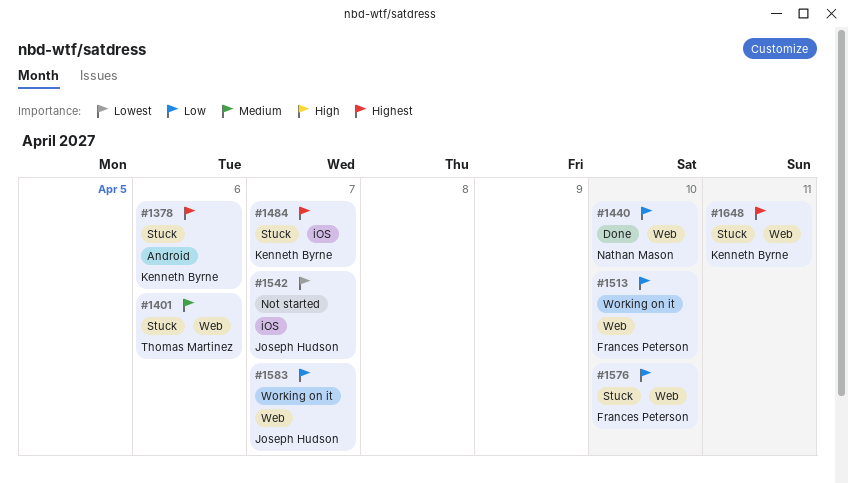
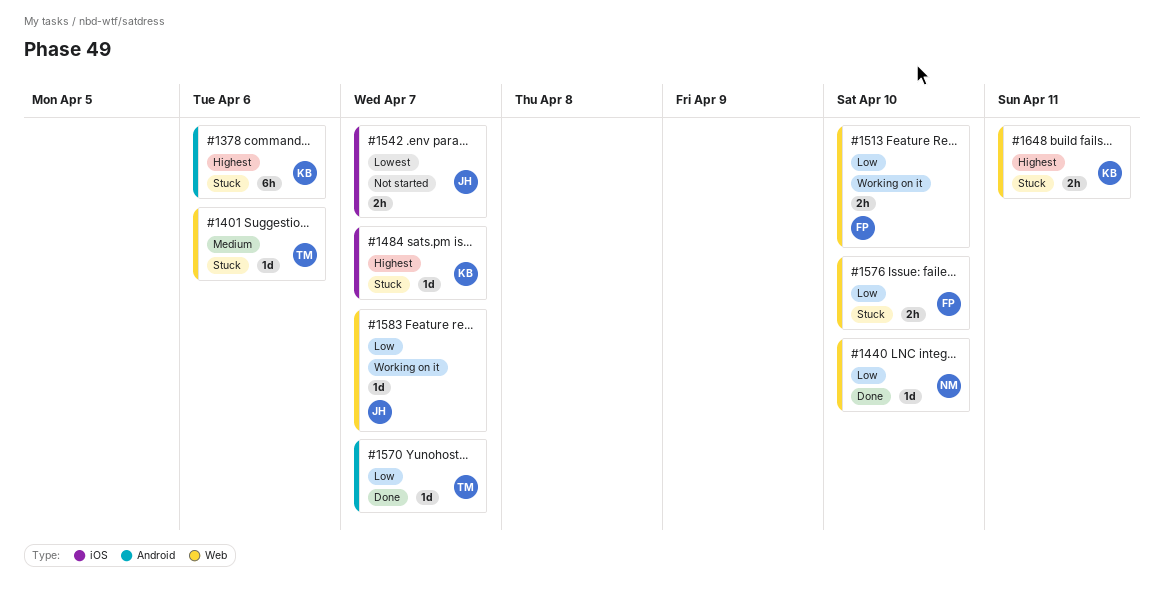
#1570: none -> present

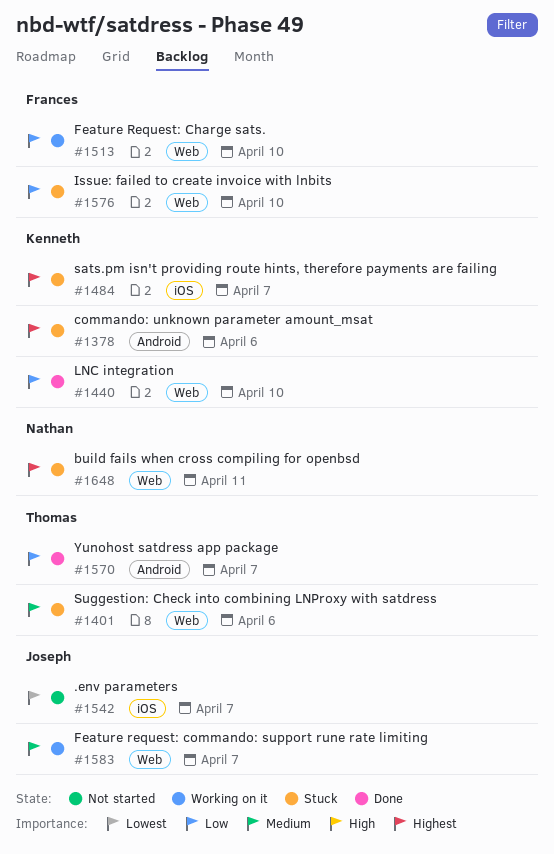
#1440, owner: Nathan -> Kenneth
#1583, priority: Low -> Medium
#1648, owner: Kenneth -> Nathan

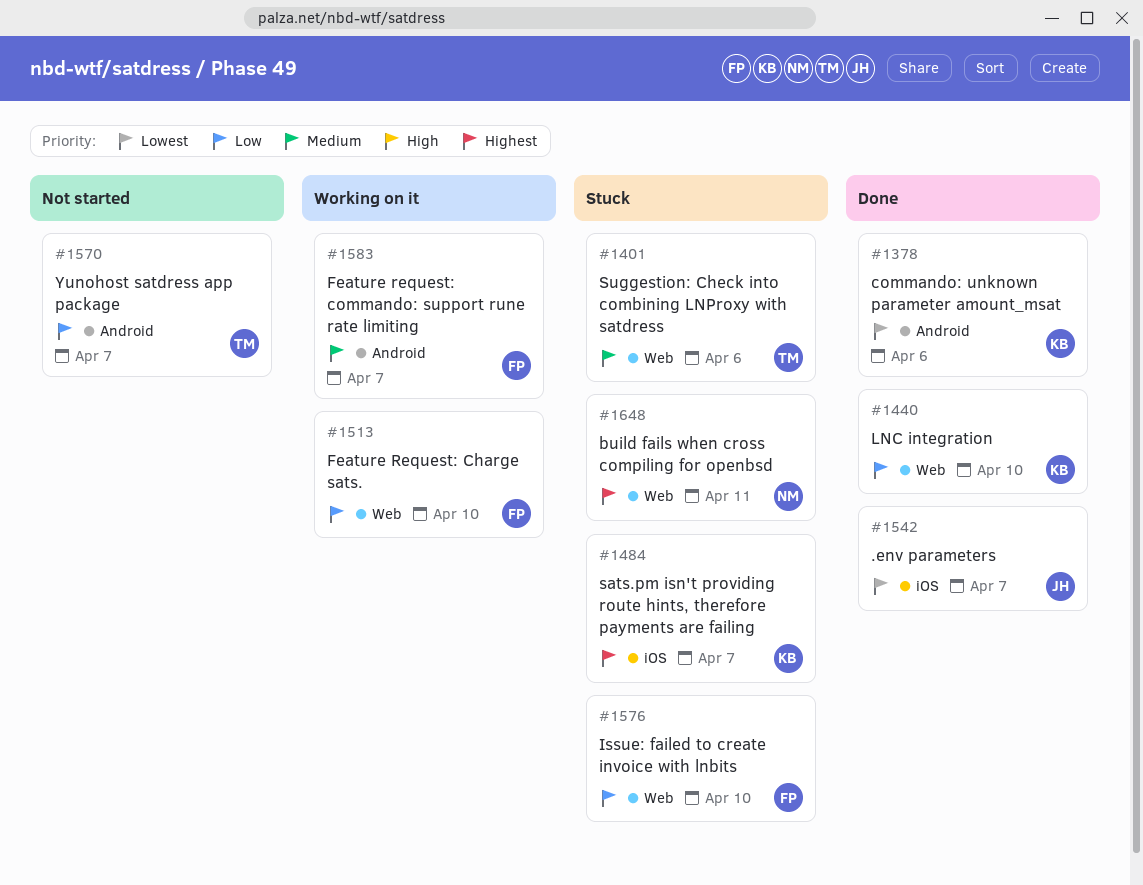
#1378, status: Stuck -> Done
#1378, priority: Highest -> Lowest
#1542, status: Not started -> Done
#1570, status: Done -> Not started
#1583, owner: Joseph -> Frances
#1583, label: Web -> Android

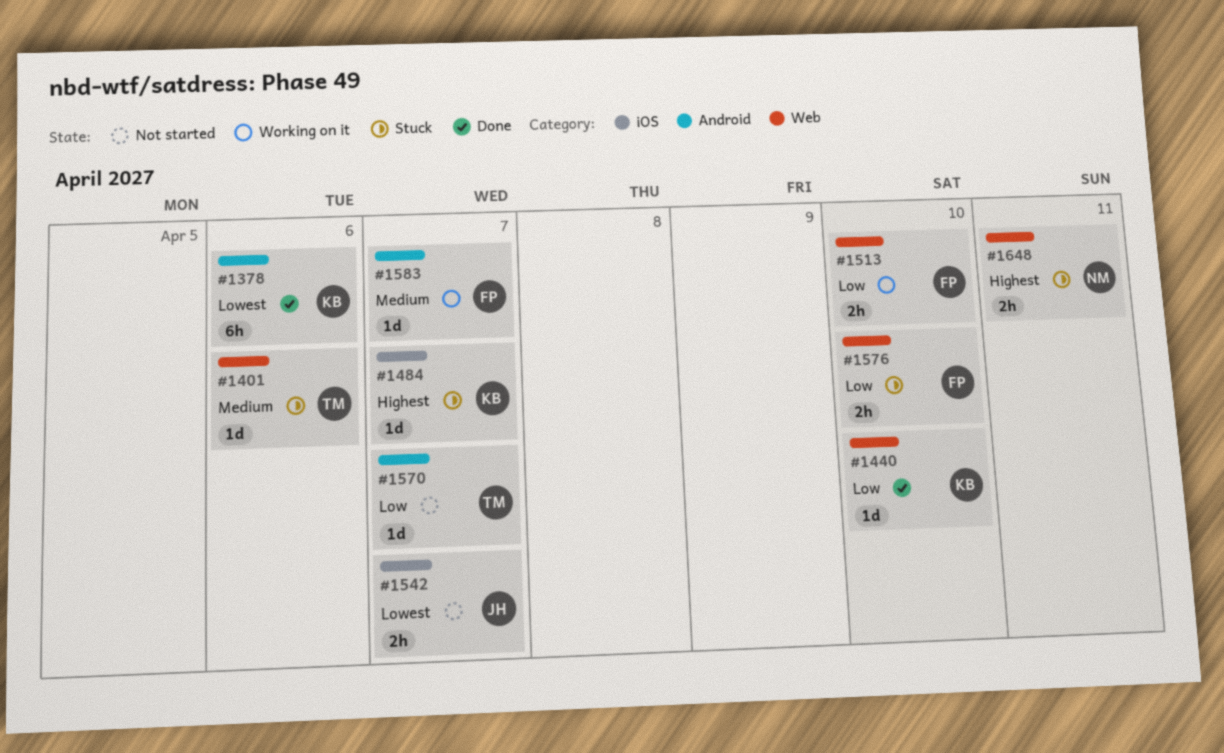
#1542, status: Done -> Not started

